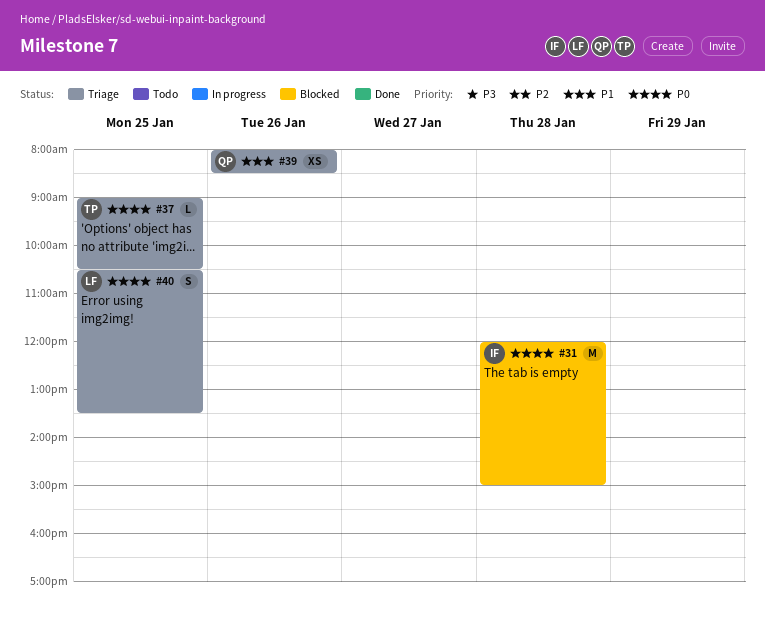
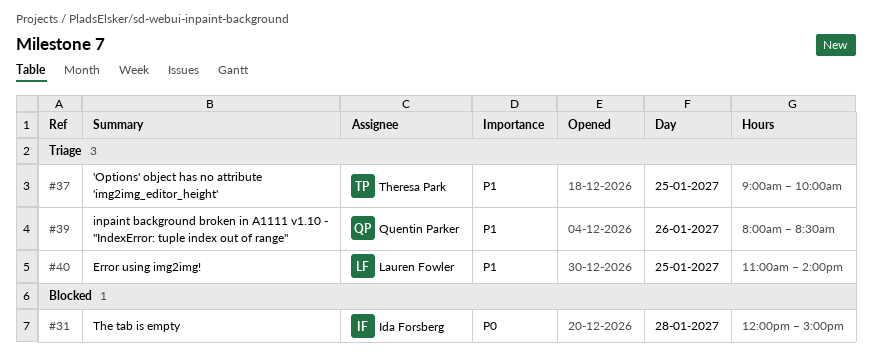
#37, priority: P0 -> P1
#37, ends: 10:30 -> 10:00
#40, priority: P0 -> P1
#40, begins: 10:30 -> 11:00
#40, ends: 13:30 -> 14:00

